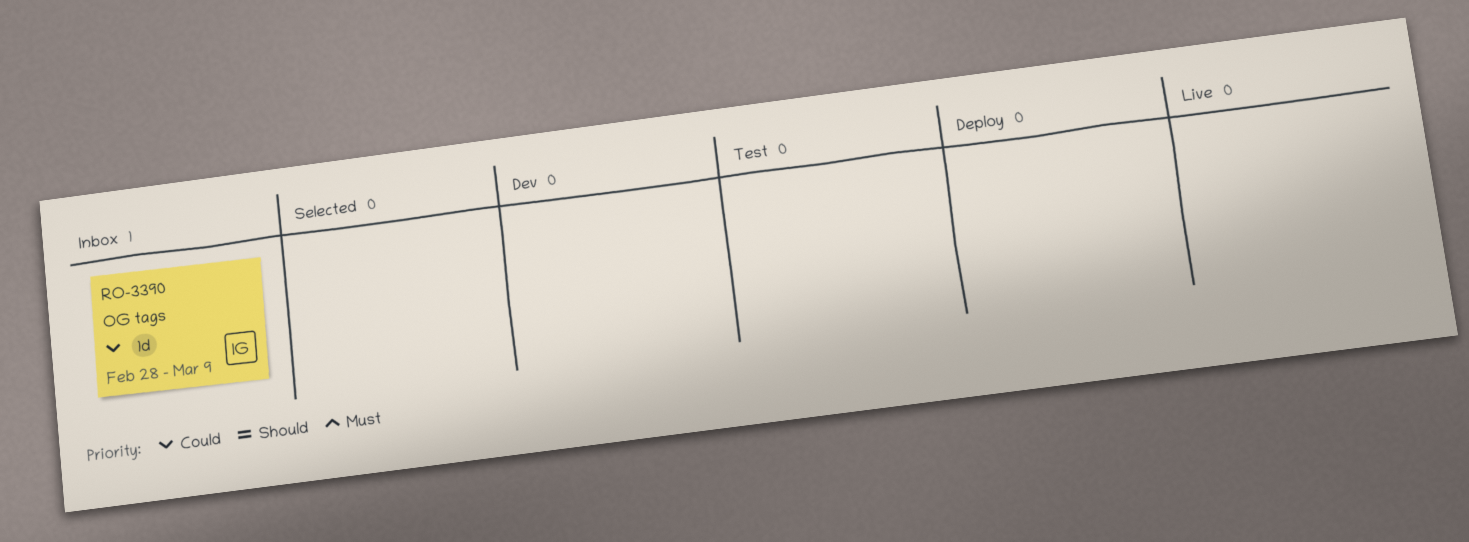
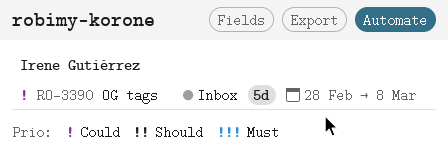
RO-3390, estimate: 1d -> 5d
RO-3390, due: Mar 9 -> Mar 8

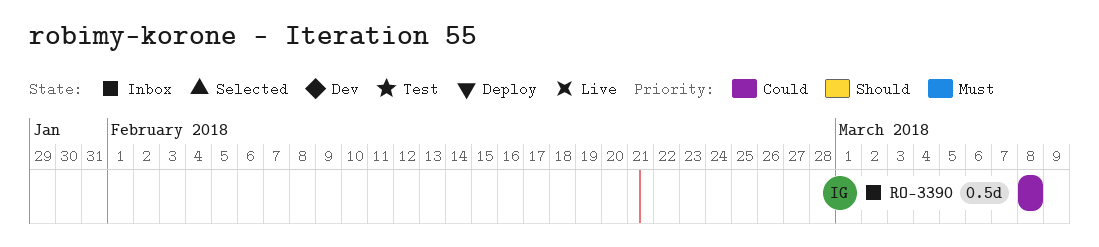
RO-3390, estimate: 5d -> 0.5d
RO-3390, start: Feb 28 -> Mar 8

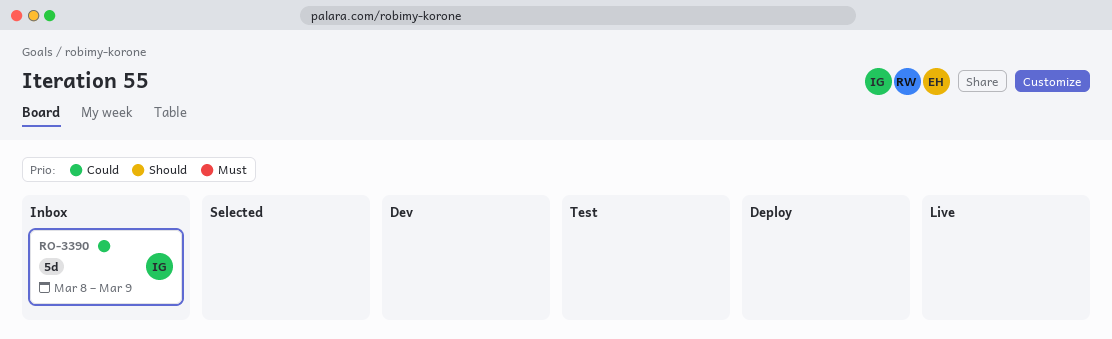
RO-3390, estimate: 0.5d -> 5d
RO-3390, due: Mar 8 -> Mar 9

